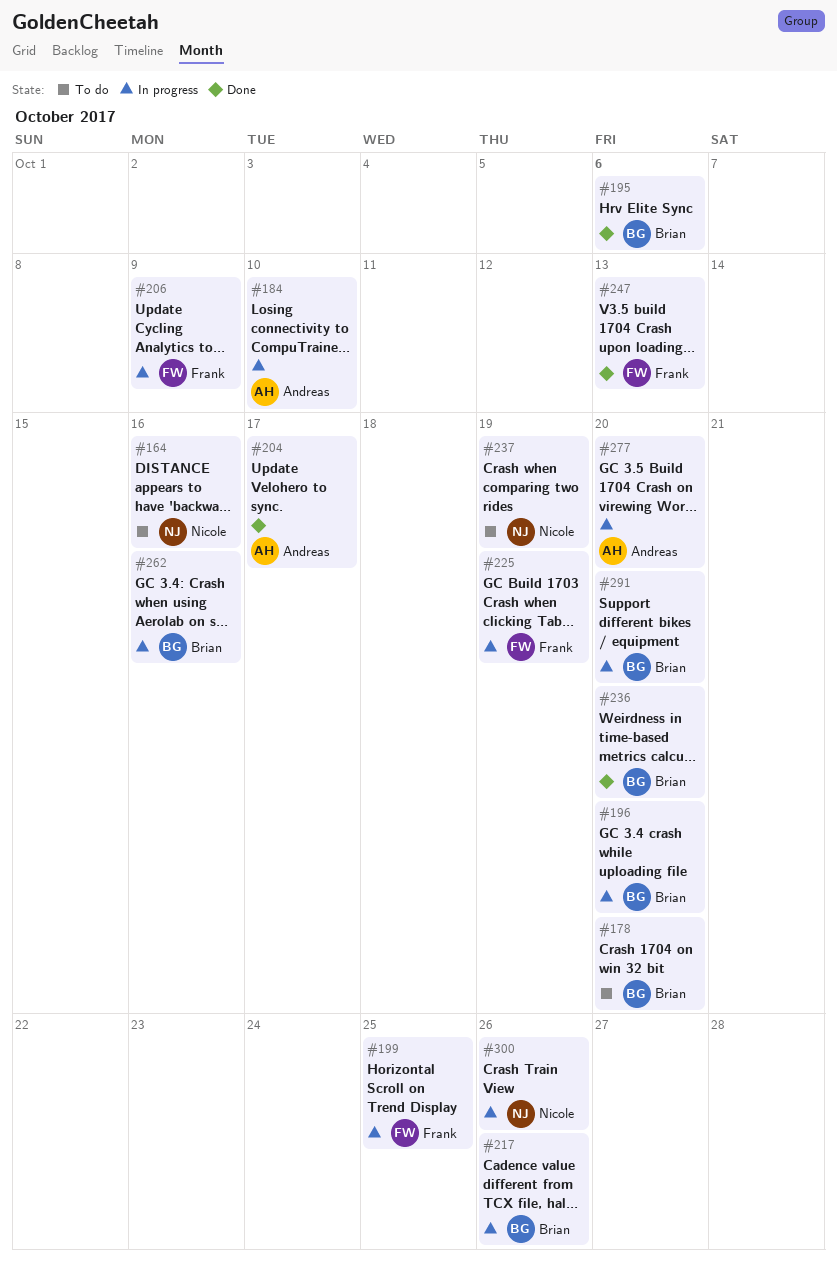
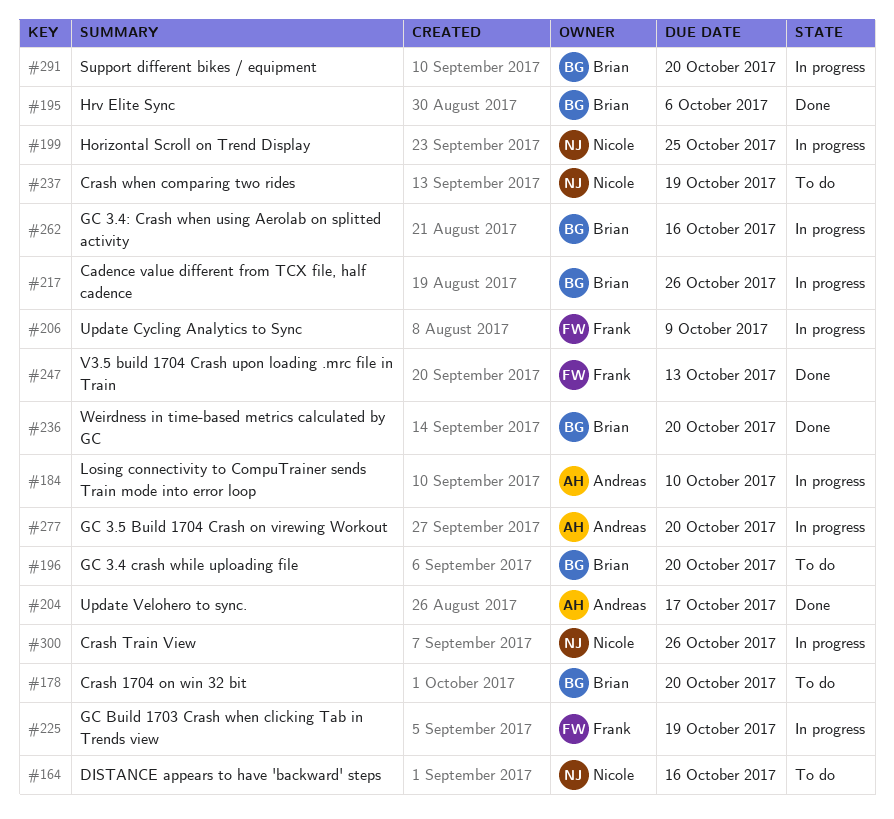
#196, status: In progress -> To do
#199, owner: Frank -> Nicole

